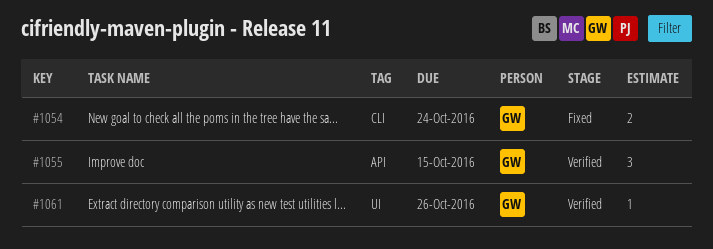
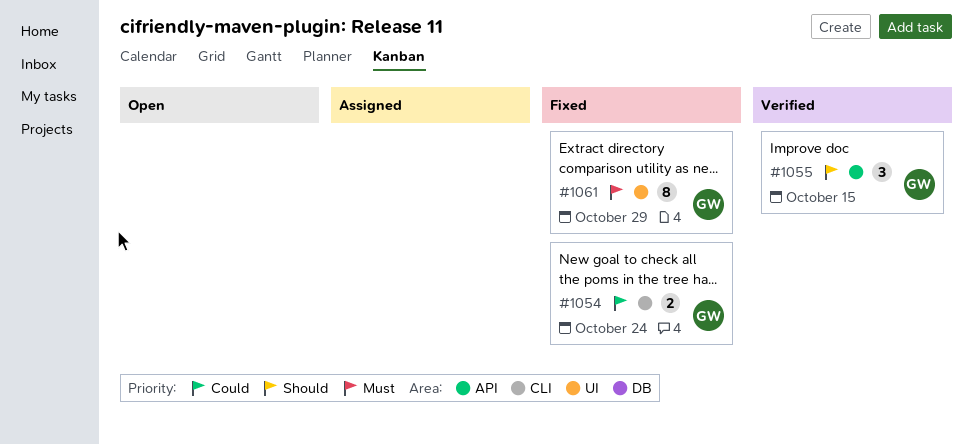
#1061, status: Verified -> Fixed
#1061, estimate: 1 -> 8
#1061, due: Oct 26 -> Oct 29

